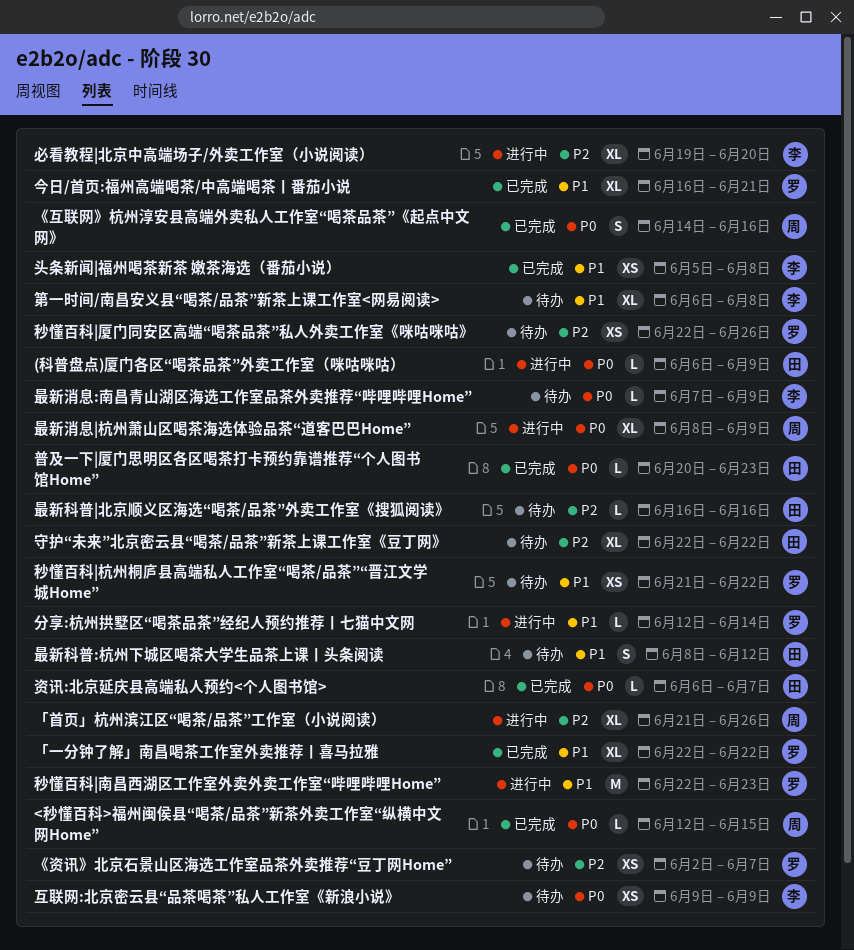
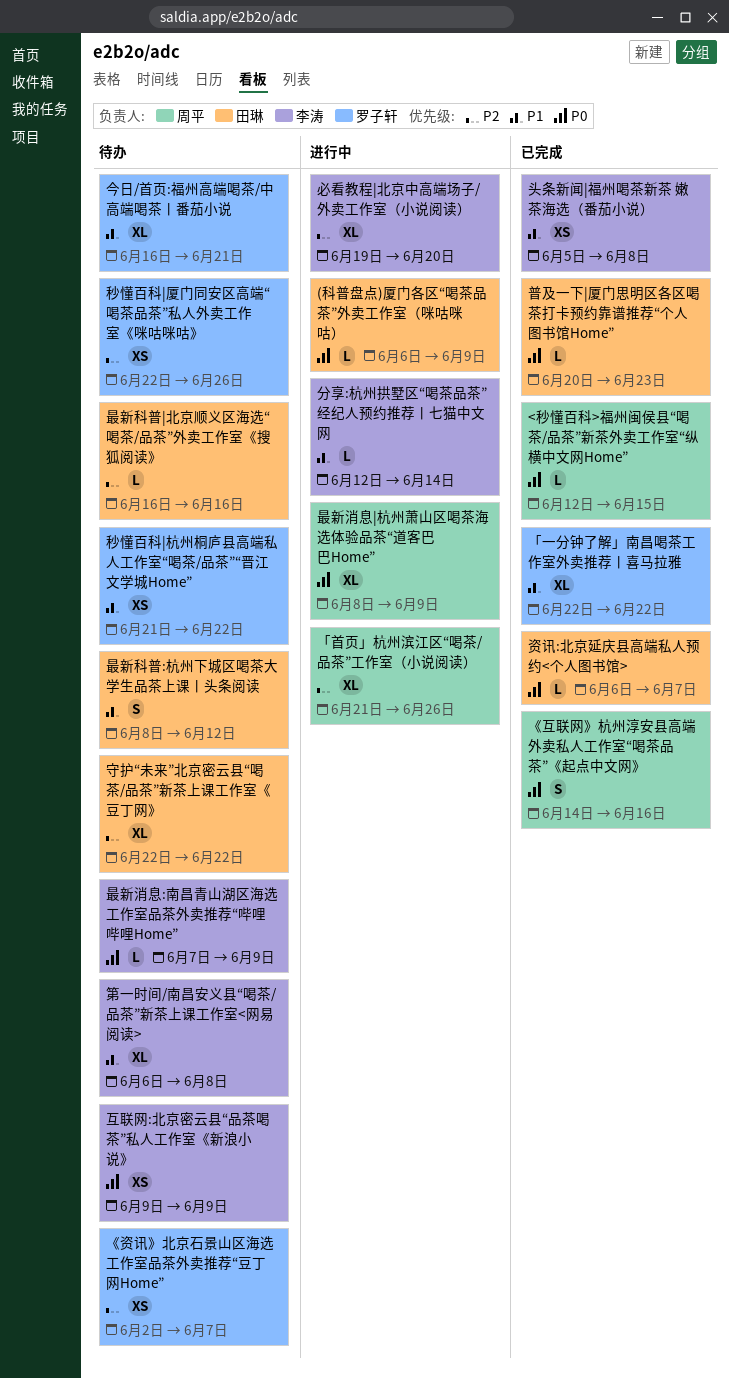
今日/首页:福州高端喝茶/中高端喝茶丨番茄小说, status: 已完成 -> 待办
分享:杭州拱墅区“喝茶品茶”经纪人预约推荐丨七猫中文网, owner: 罗子轩 -> 李涛
秒懂百科|南昌西湖区工作室外卖外卖工作室“哔哩哔哩Home”: present -> none

